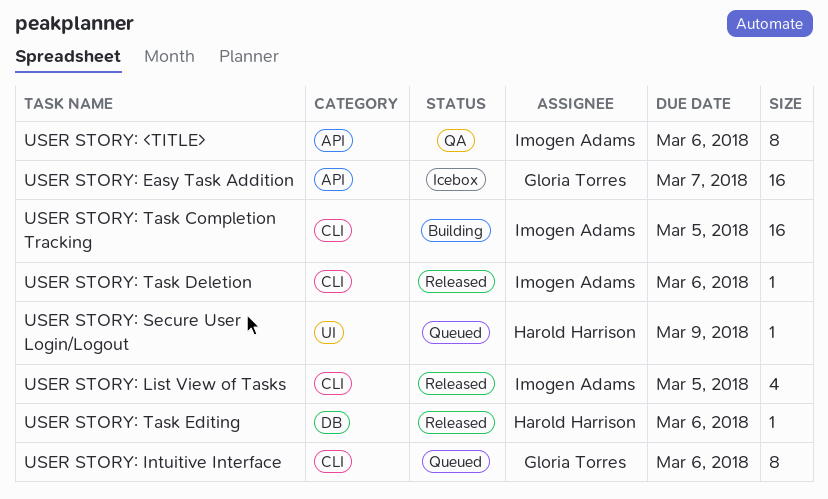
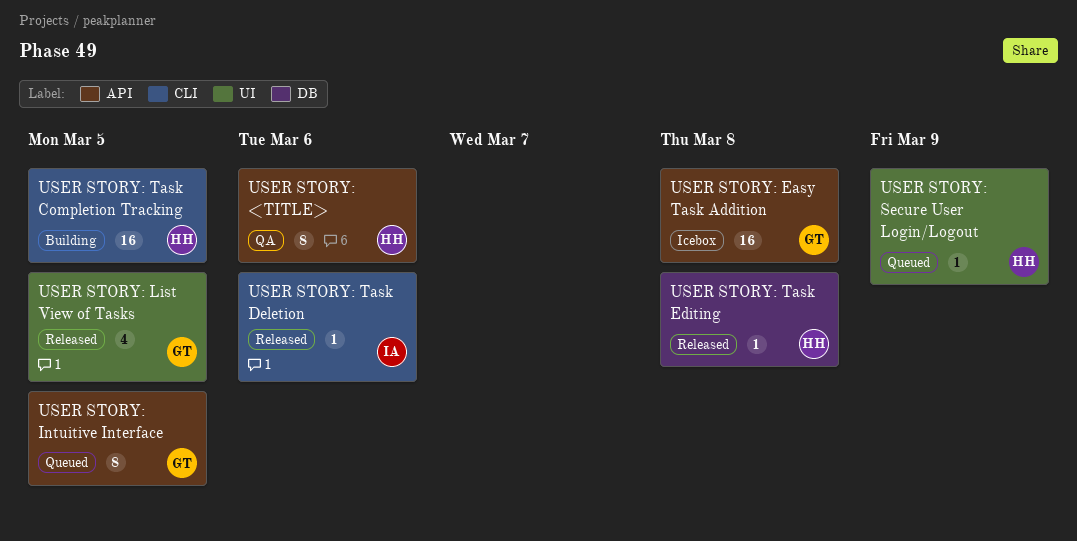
USER STORY: <TITLE>, owner: Imogen Adams -> Harold Harrison
USER STORY: Easy Task Addition, due: Mar 7 -> Mar 8
USER STORY: Intuitive Interface, label: CLI -> API
USER STORY: Intuitive Interface, due: Mar 6 -> Mar 5
USER STORY: List View of Tasks, owner: Imogen Adams -> Gloria Torres
USER STORY: List View of Tasks, label: CLI -> UI
USER STORY: Task Completion Tracking, owner: Imogen Adams -> Harold Harrison
USER STORY: Task Editing, due: Mar 6 -> Mar 8

